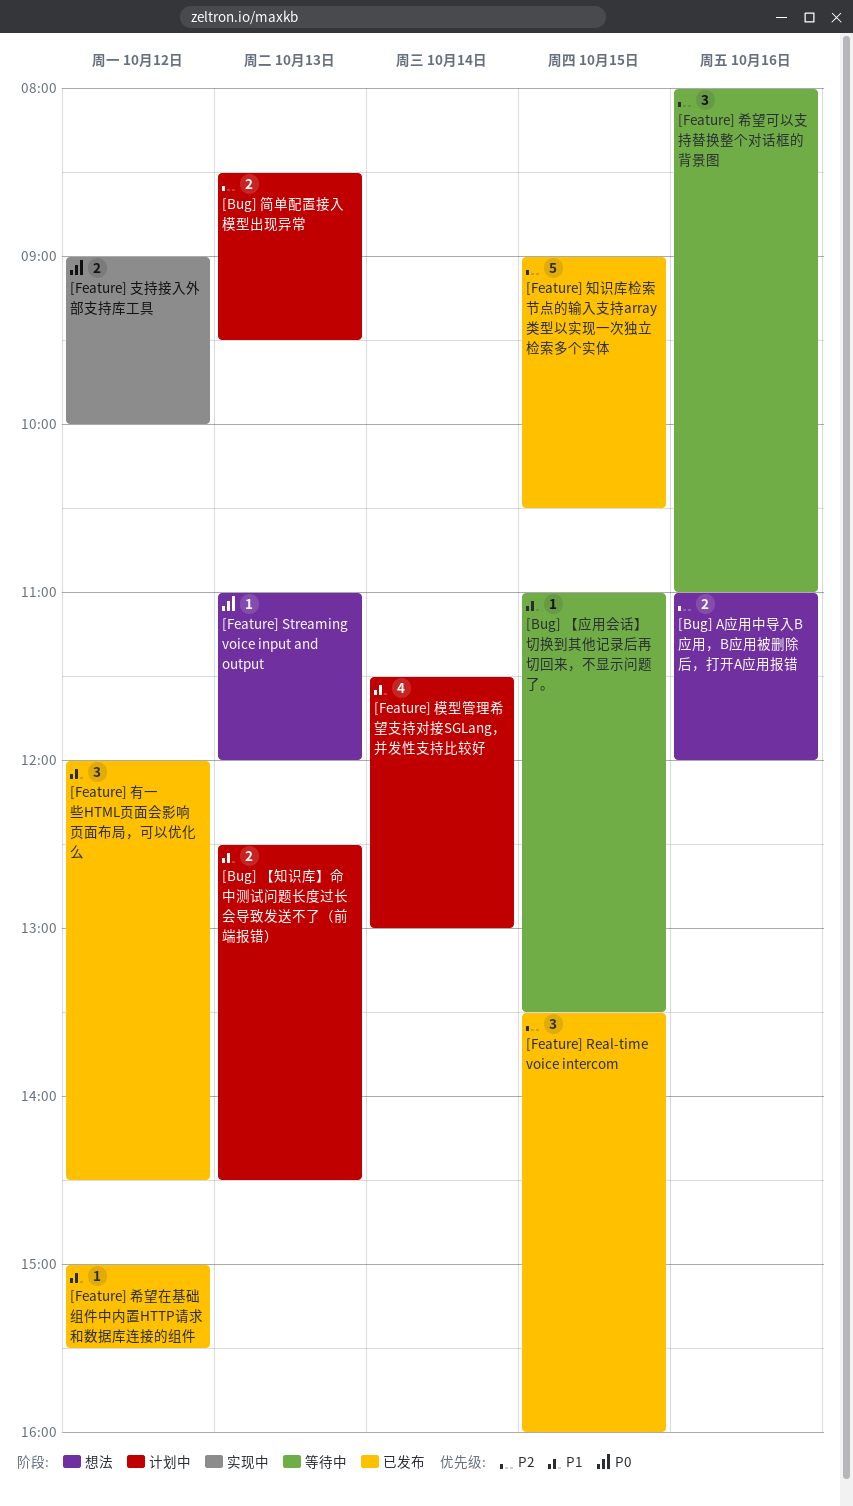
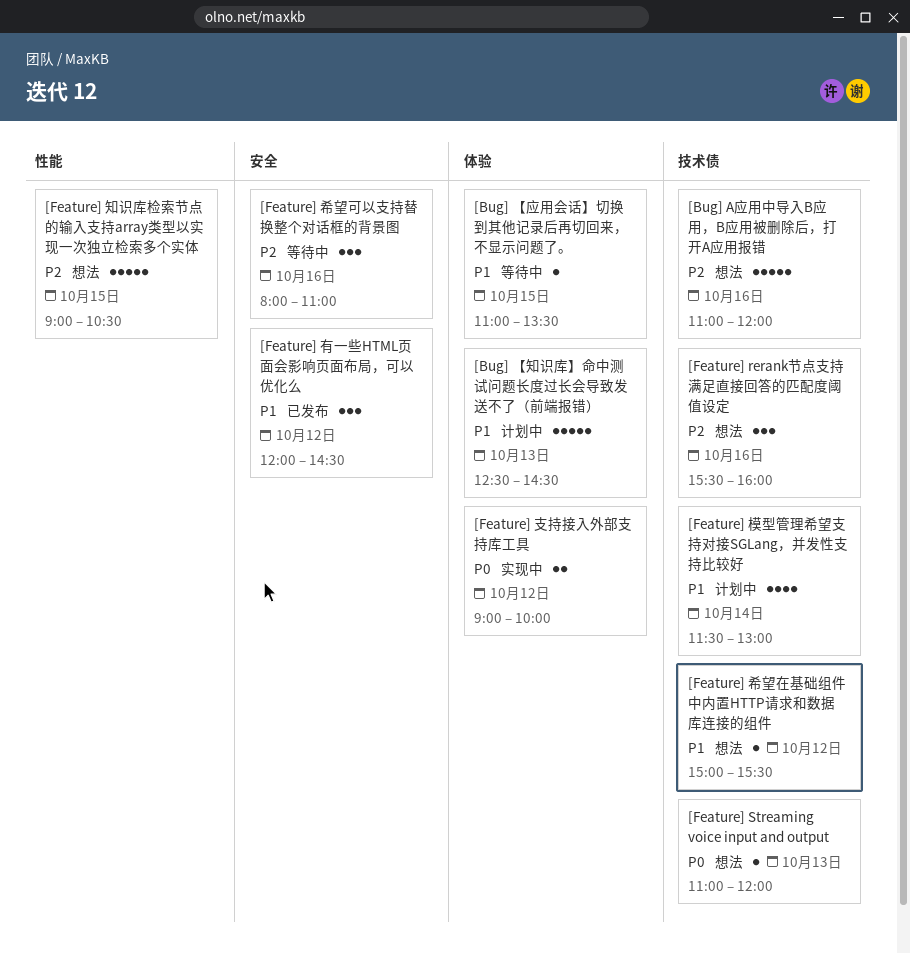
[Bug] A应用中导入B应用，B应用被删除后，打开A应用报错, estimate: 2 -> 5
[Bug] 【知识库】命中测试问题长度过长会导致发送不了（前端报错）, estimate: 2 -> 5
[Bug] 简单配置接入模型出现异常: present -> none
[Feature] Real-time voice intercom: present -> none
[Feature] rerank节点支持满足直接回答的匹配度阈值设定: none -> present
[Feature] 希望在基础组件中内置HTTP请求和数据库连接的组件, status: 已发布 -> 想法
[Feature] 知识库检索节点的输入支持array类型以实现一次独立检索多个实体, status: 已发布 -> 想法

